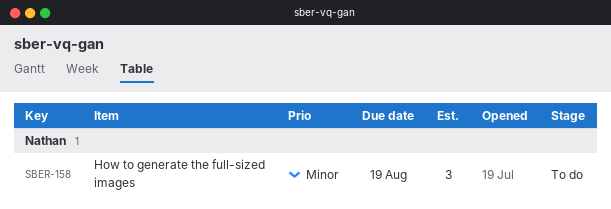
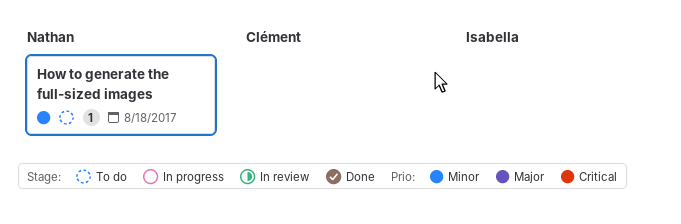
How to generate the full-sized images, estimate: 3 -> 1
How to generate the full-sized images, due: Aug 19 -> Aug 18

